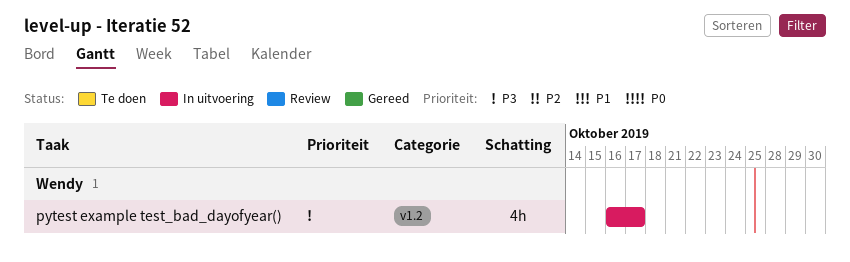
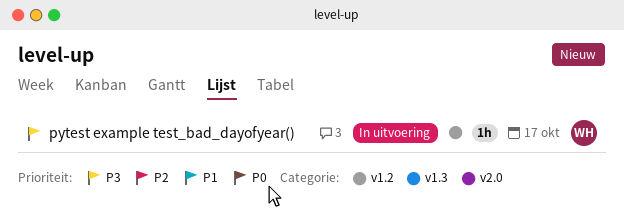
pytest example test_bad_dayofyear(), estimate: 4h -> 1h

